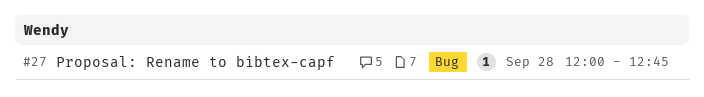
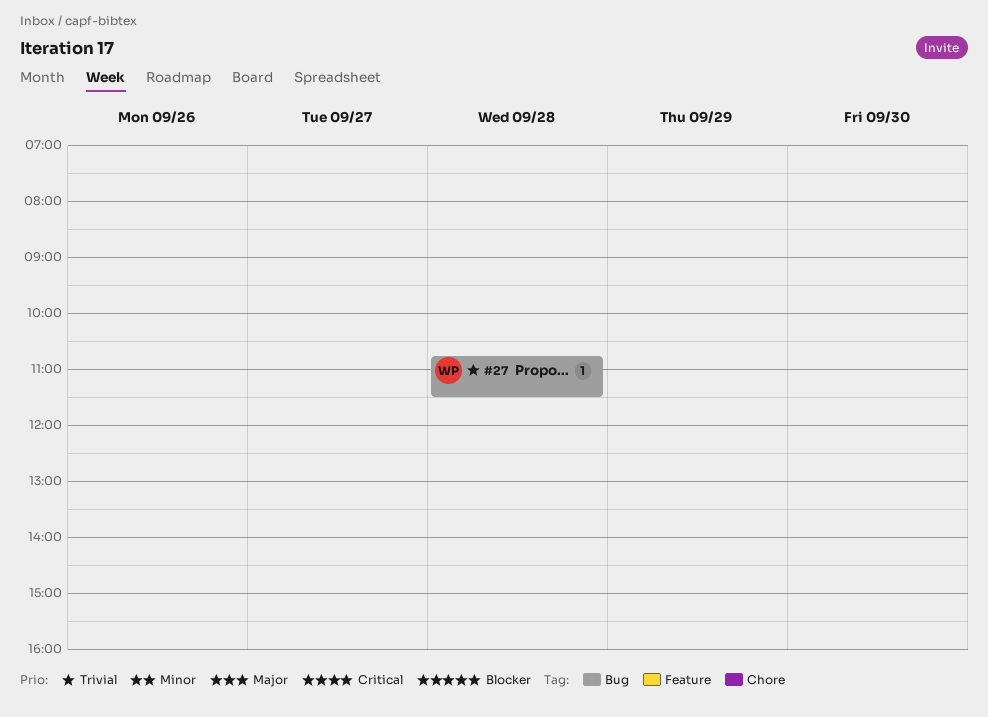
#27, begins: 12:00 -> 10:45
#27, ends: 12:45 -> 11:30

